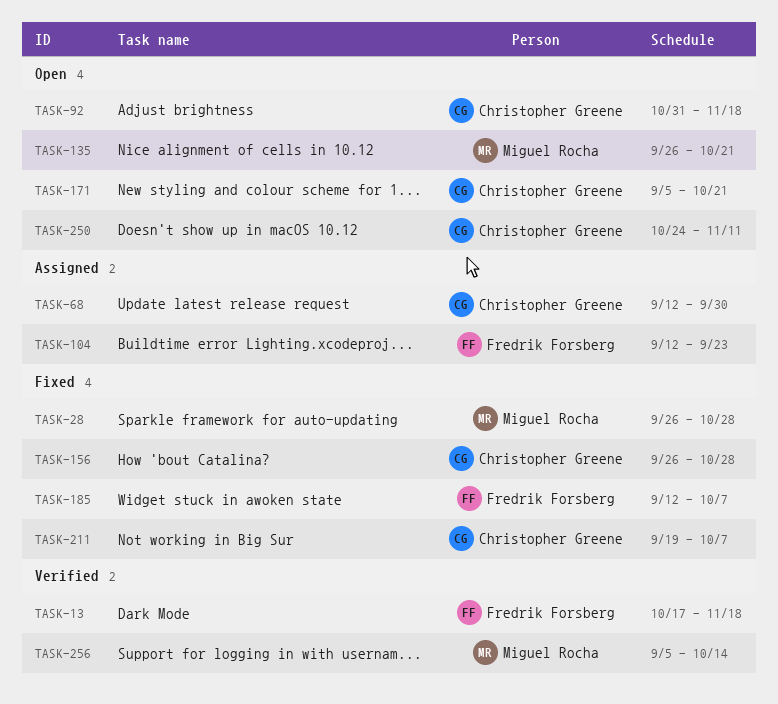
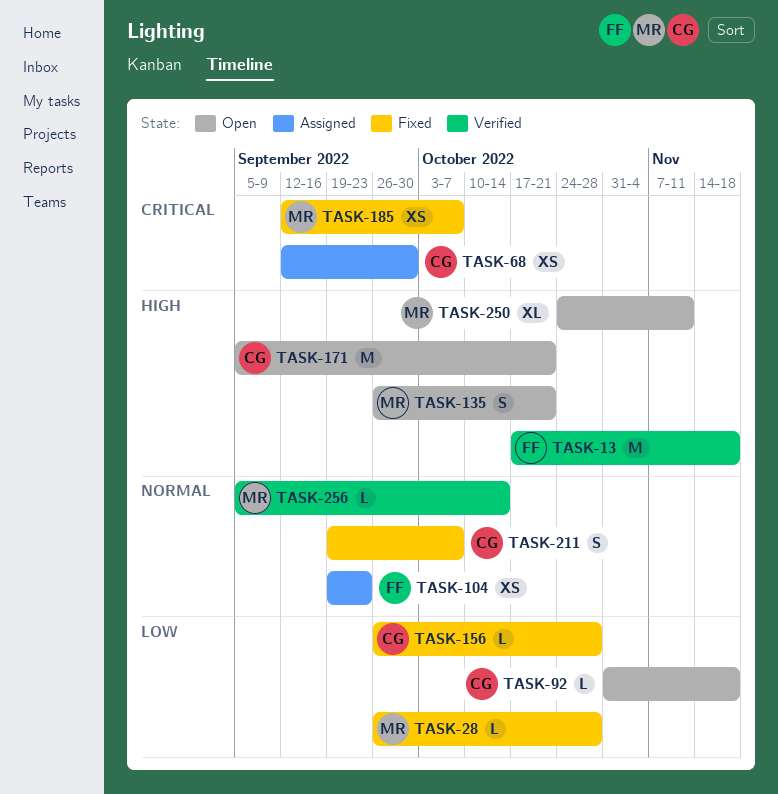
TASK-104, start: Sep 12 -> Sep 19
TASK-185, owner: Fredrik Forsberg -> Miguel Rocha
TASK-250, owner: Christopher Greene -> Miguel Rocha

